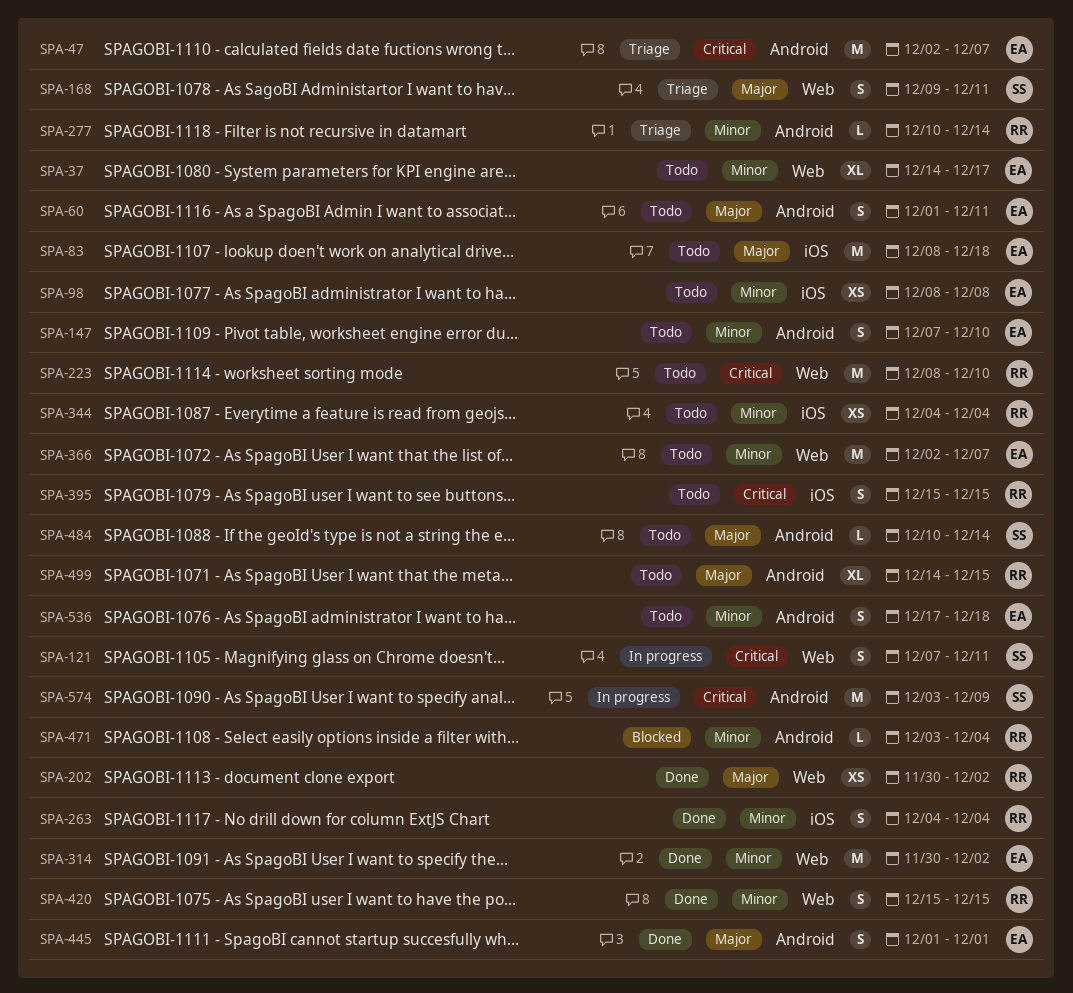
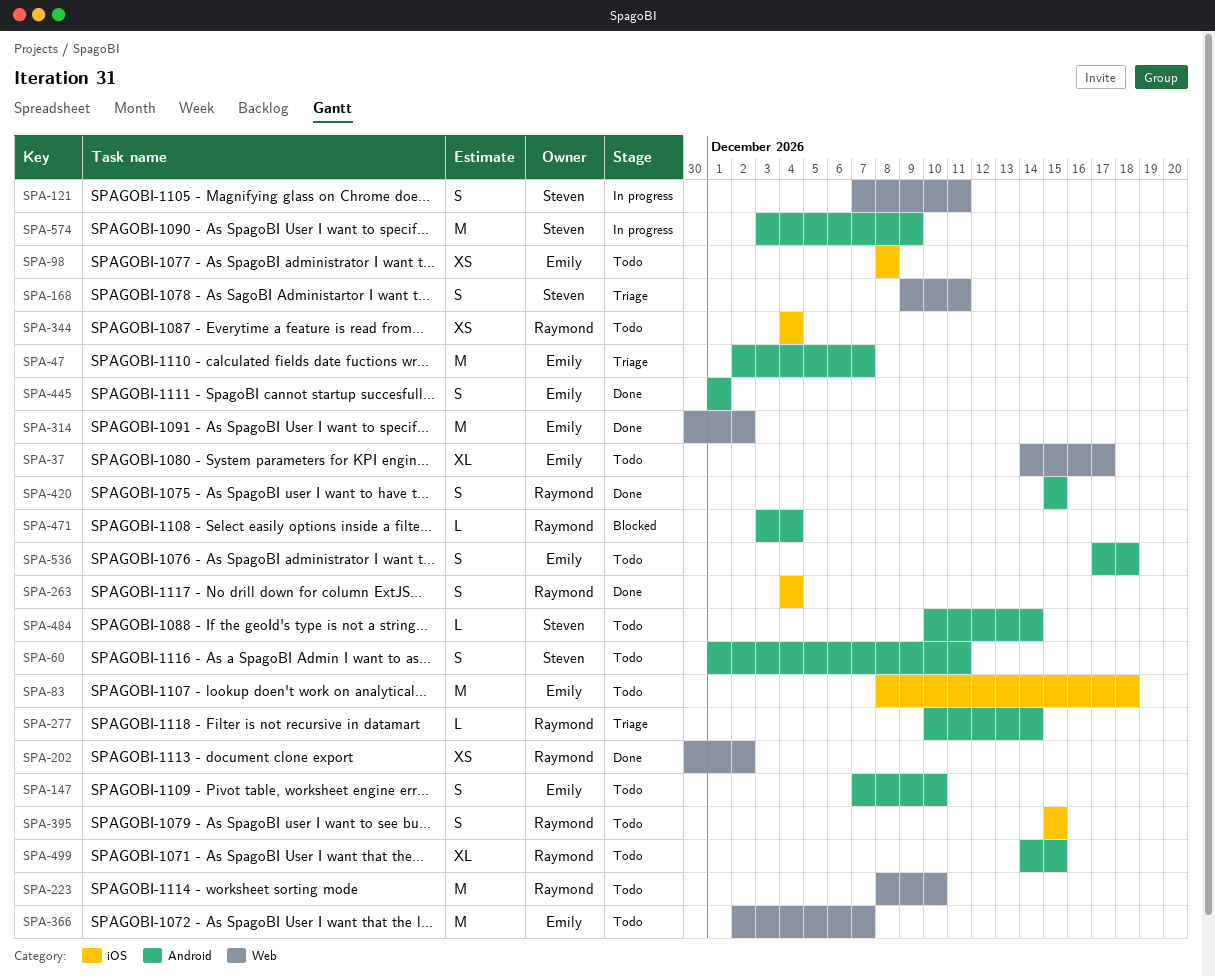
SPA-60, owner: Emily -> Steven
SPA-420, label: Web -> Android

